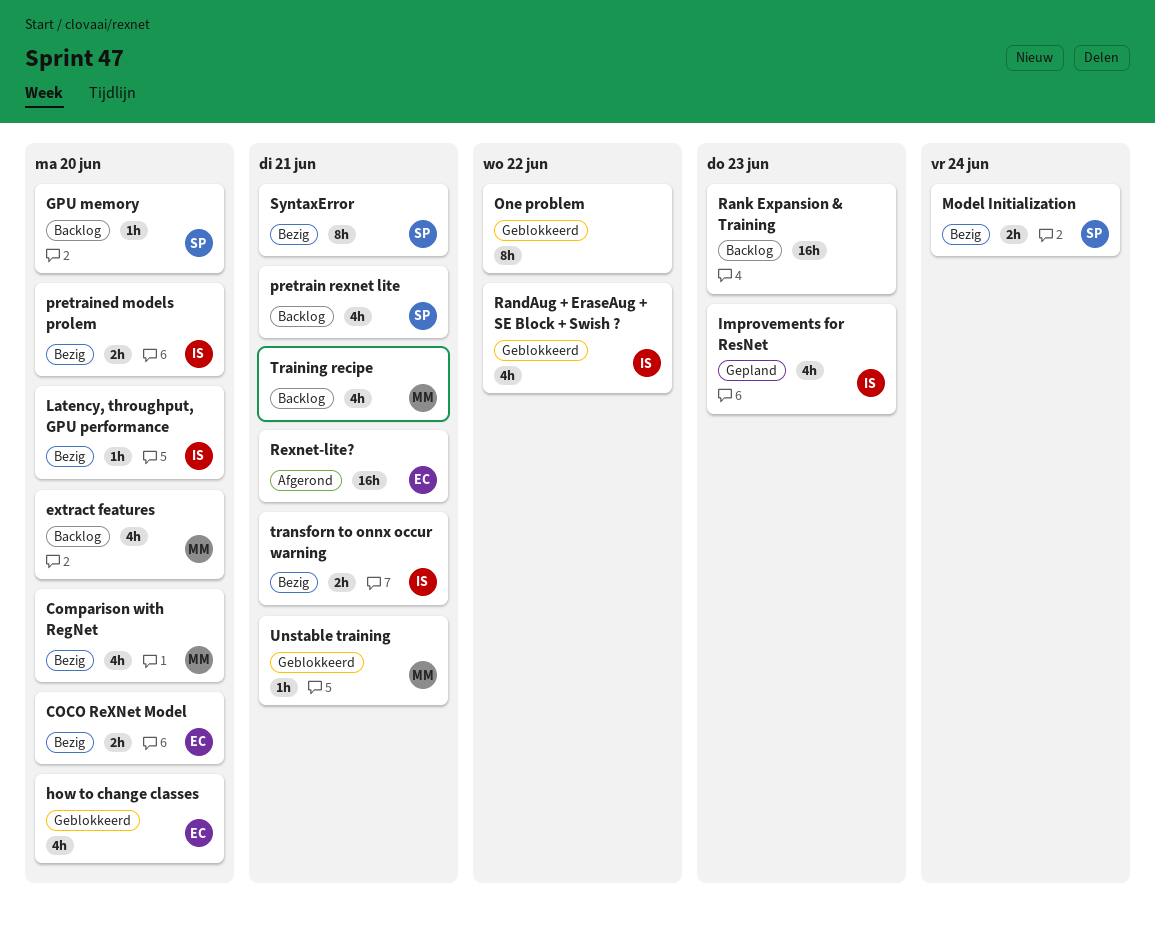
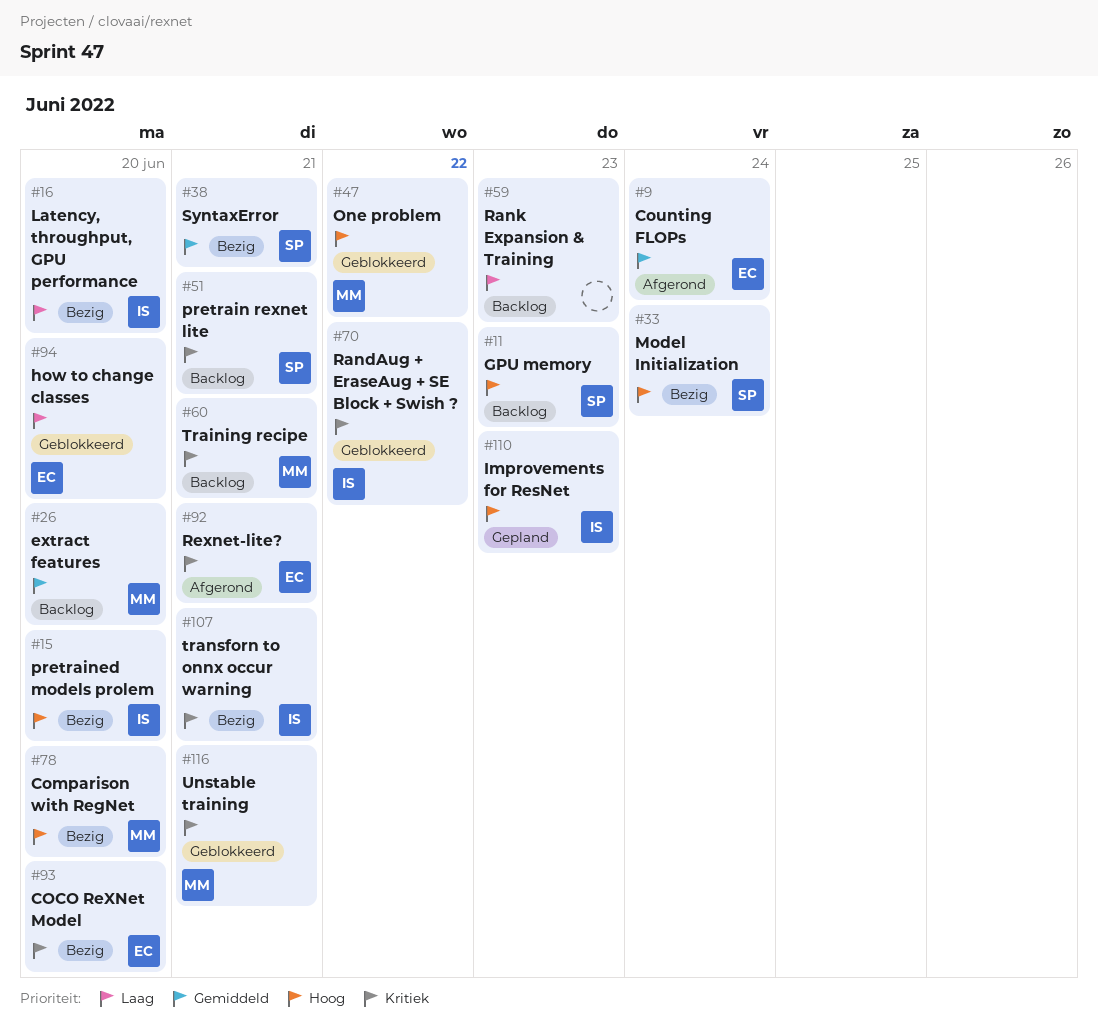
Counting FLOPs: none -> present
GPU memory, due: Jun 20 -> Jun 23
One problem, owner: none -> MM

